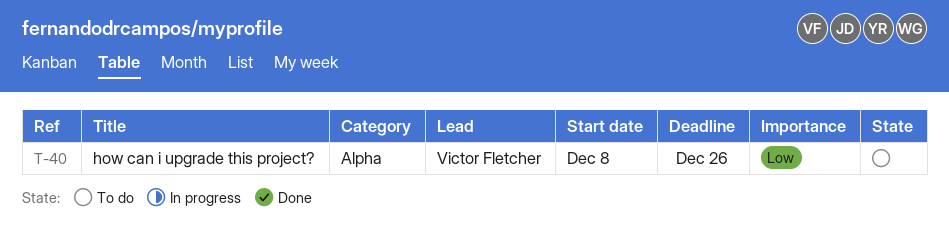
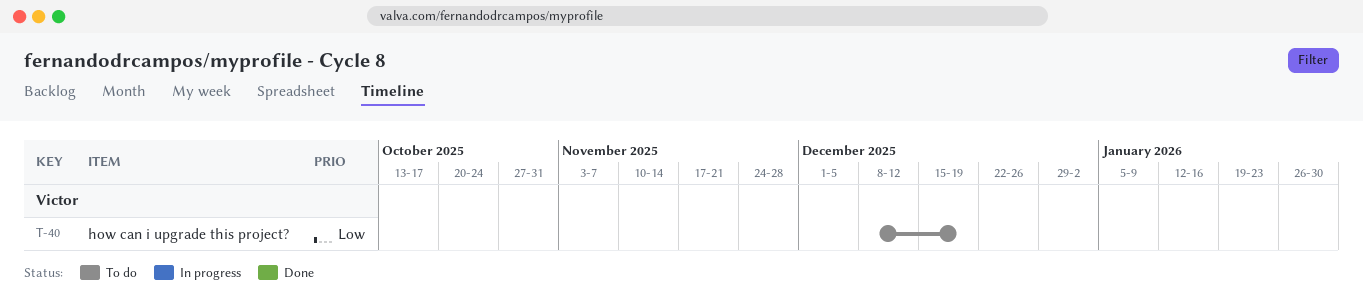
T-40, due: Dec 26 -> Dec 19

